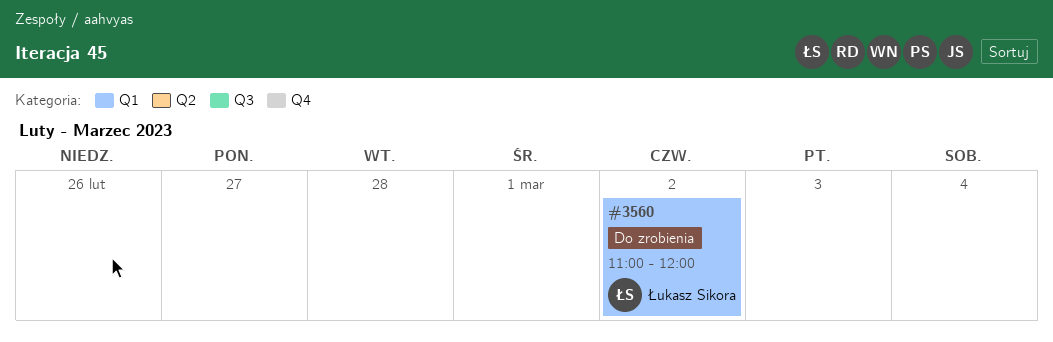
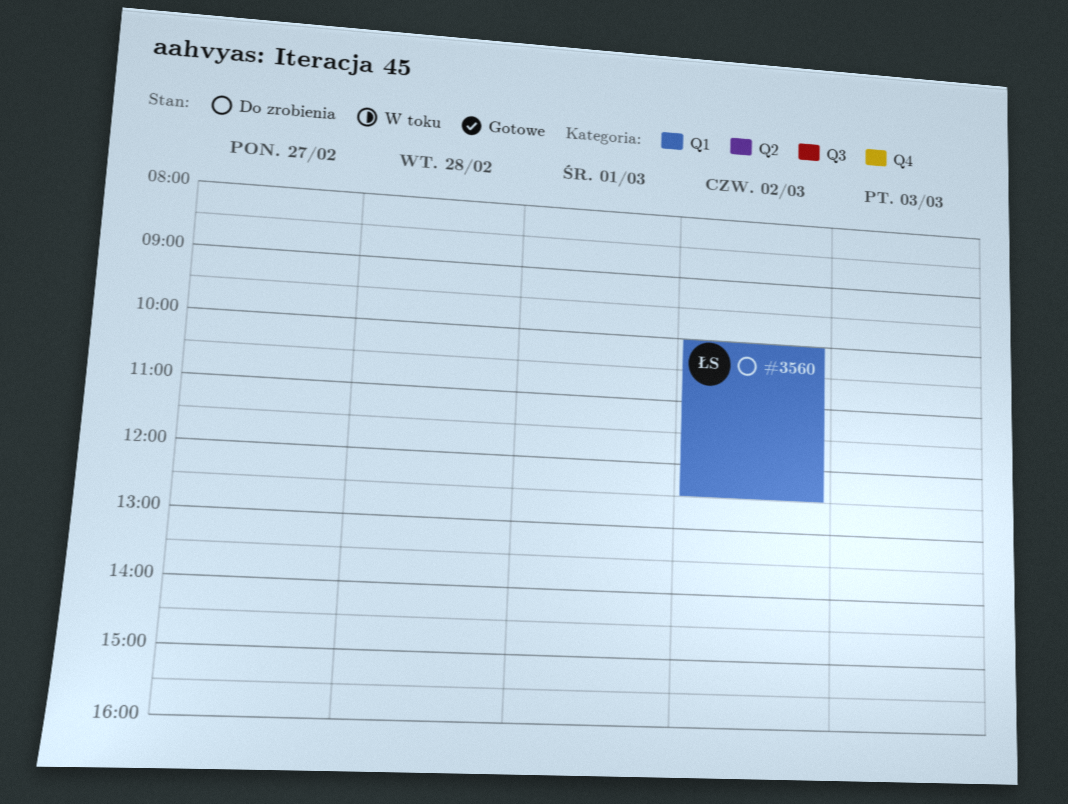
#3560, begins: 11:00 -> 10:00
#3560, ends: 12:00 -> 12:30

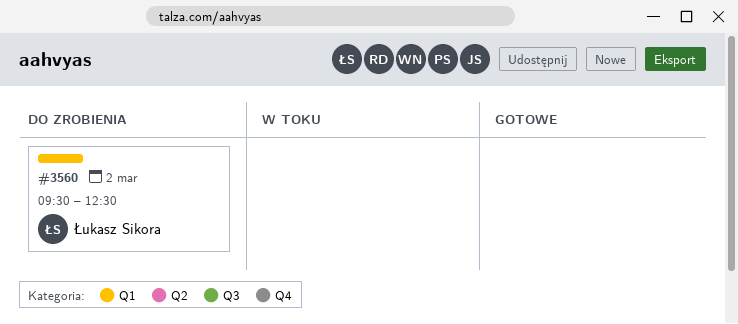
#3560, begins: 10:00 -> 09:30

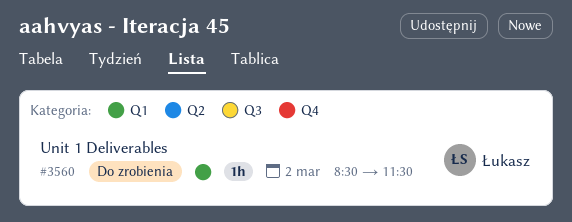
#3560, begins: 09:30 -> 08:30
#3560, ends: 12:30 -> 11:30

